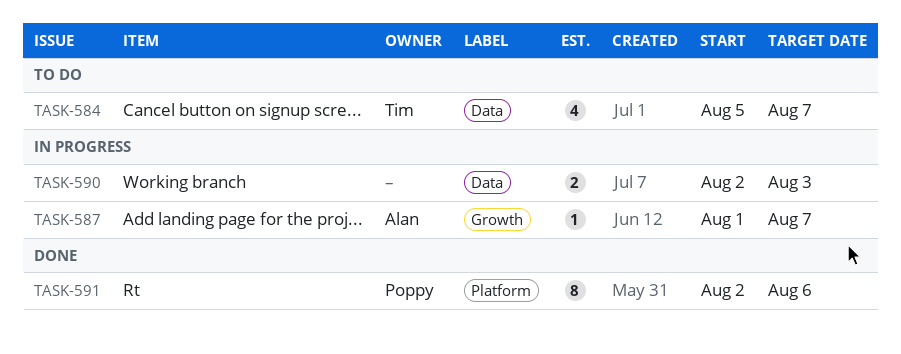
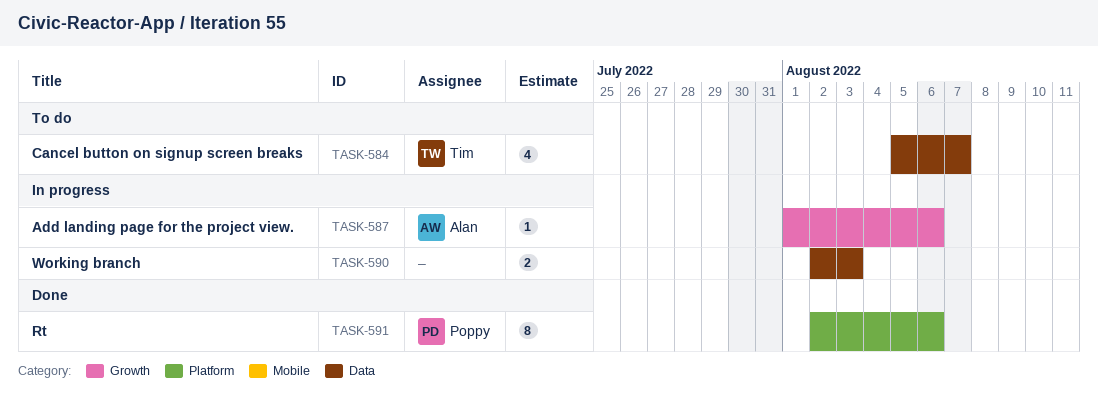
TASK-587, due: Aug 7 -> Aug 6

